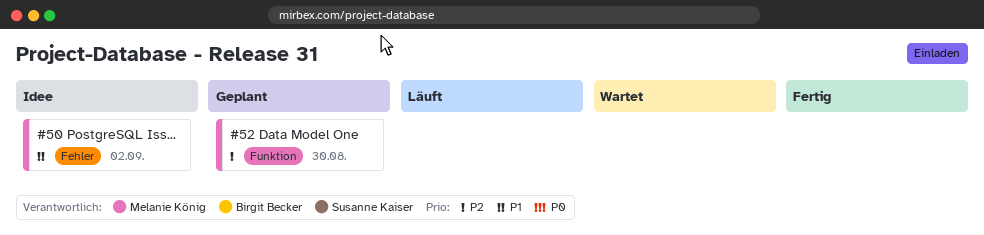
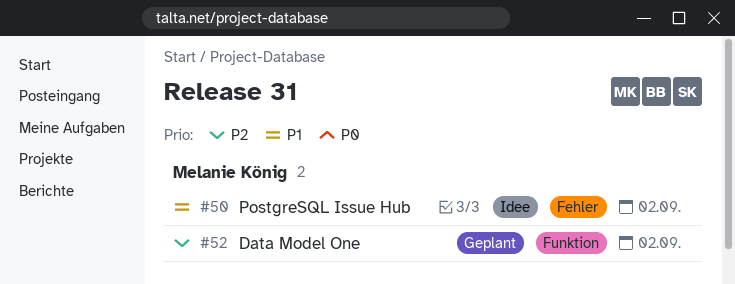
#52, due: Aug 30 -> Sep 2

